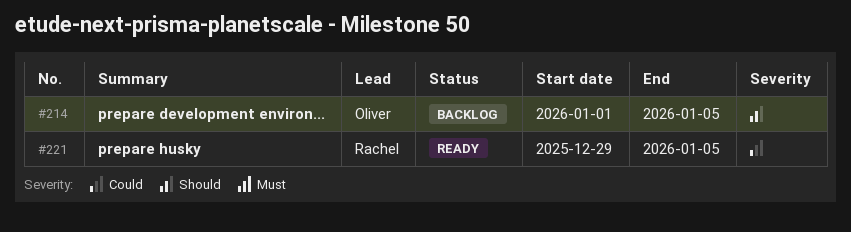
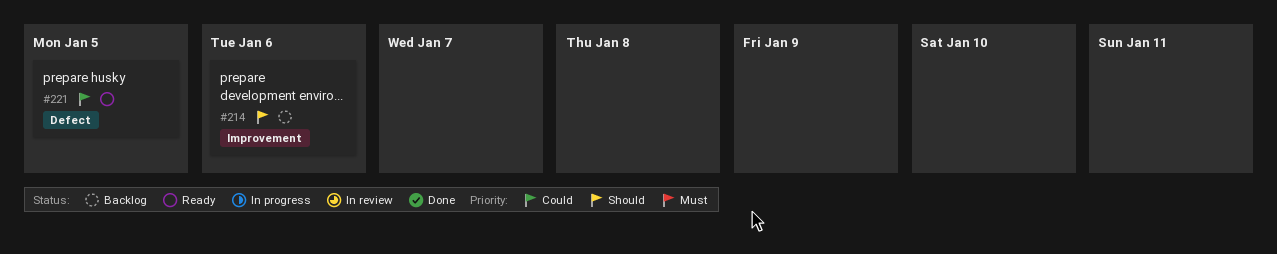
#214, due: Jan 5 -> Jan 6

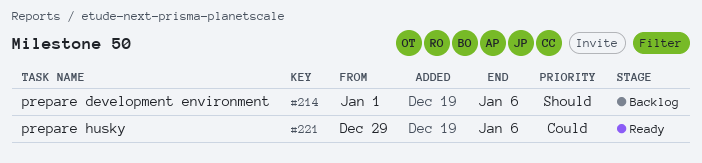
#221, due: Jan 5 -> Jan 6

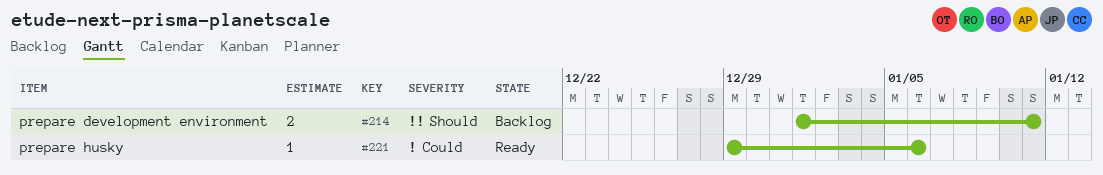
#214, due: Jan 6 -> Jan 11

